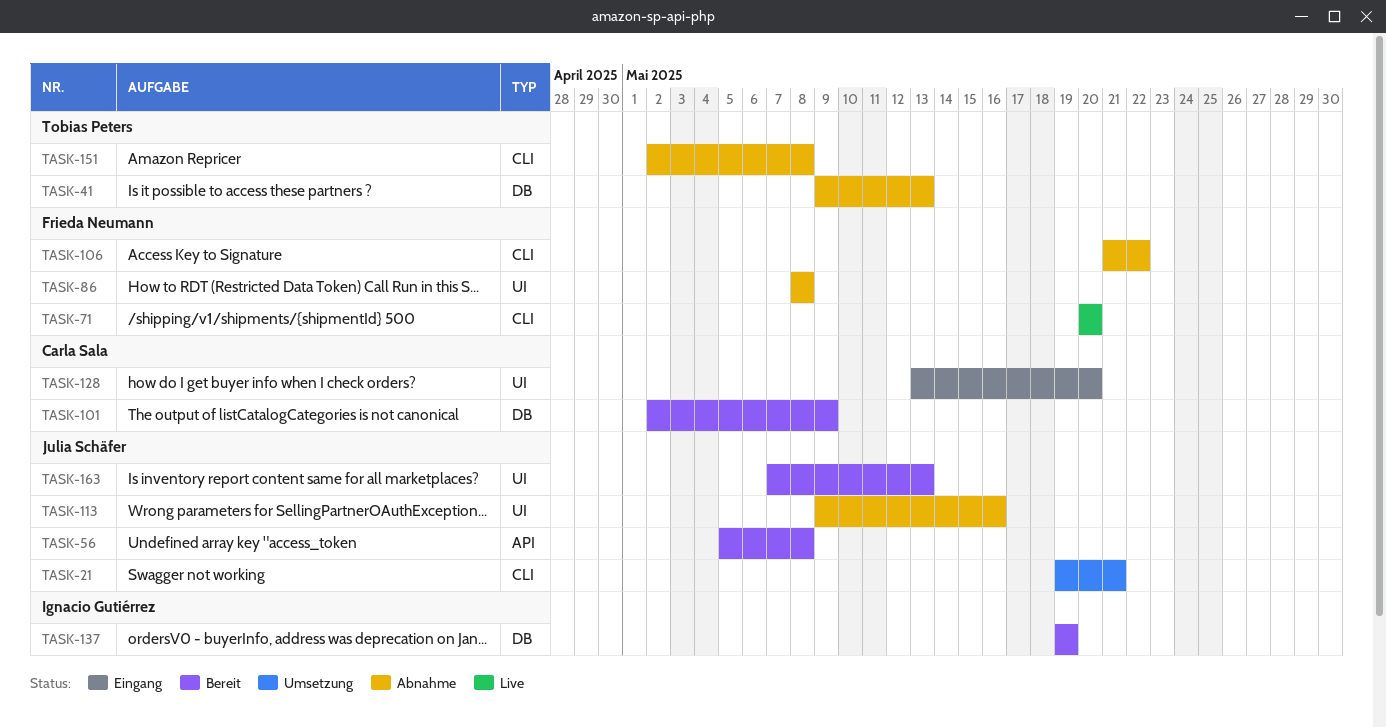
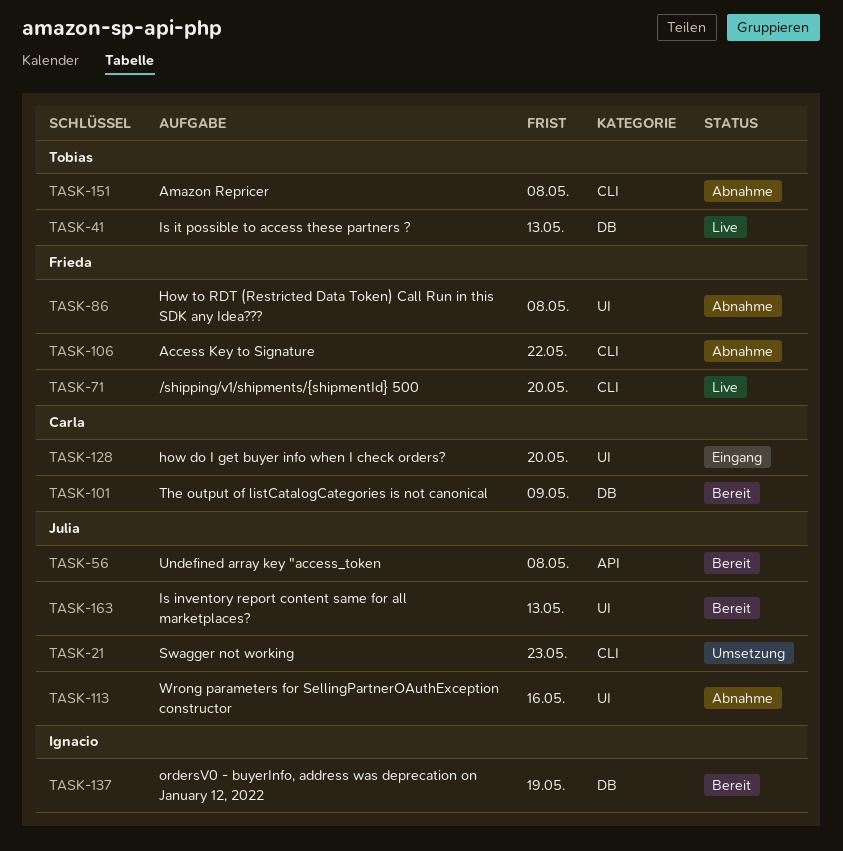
TASK-21, due: May 21 -> May 23
TASK-41, status: Abnahme -> Live

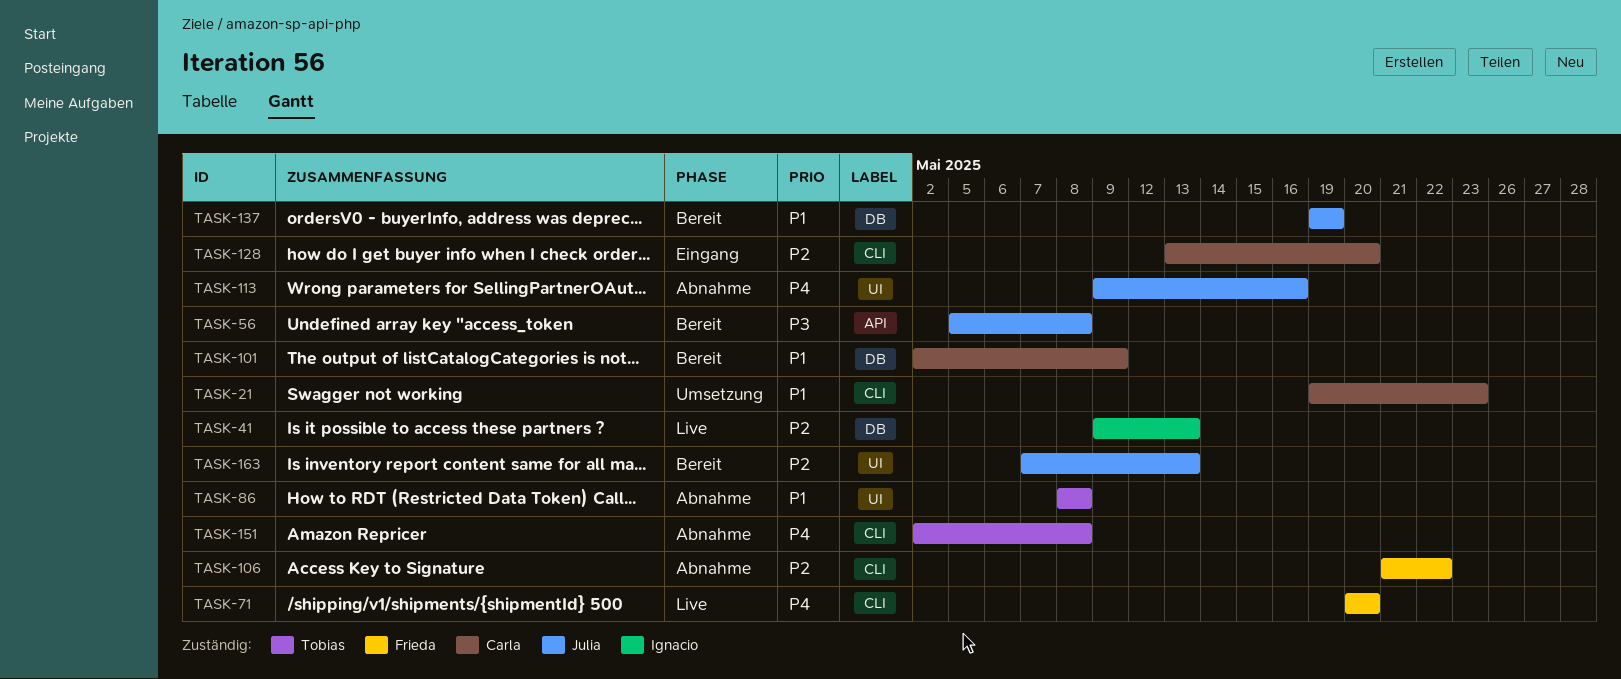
TASK-21, owner: Julia -> Carla
TASK-41, owner: Tobias -> Ignacio
TASK-86, owner: Frieda -> Tobias
TASK-128, label: UI -> CLI
TASK-137, owner: Ignacio -> Julia

